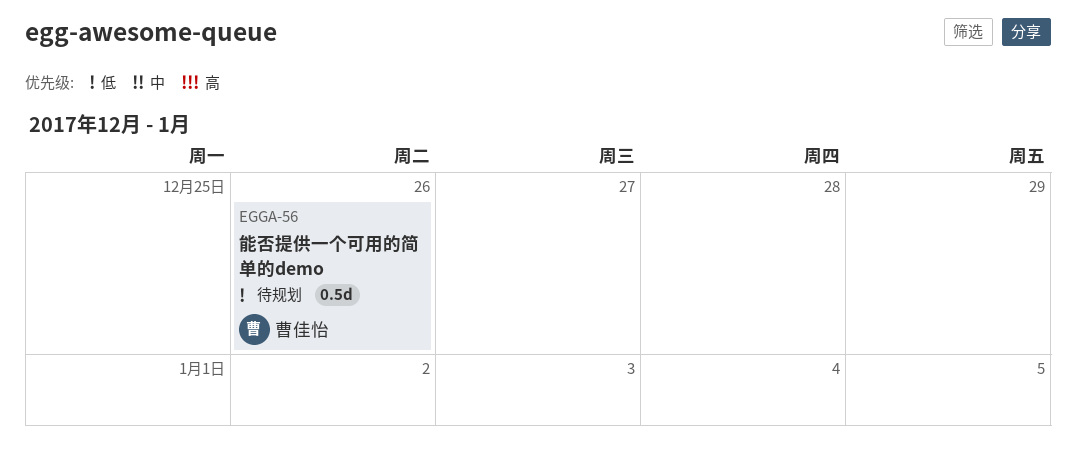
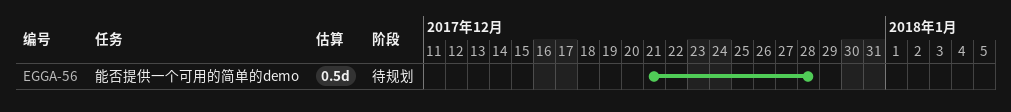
EGGA-56, due: Dec 26 -> Dec 28

